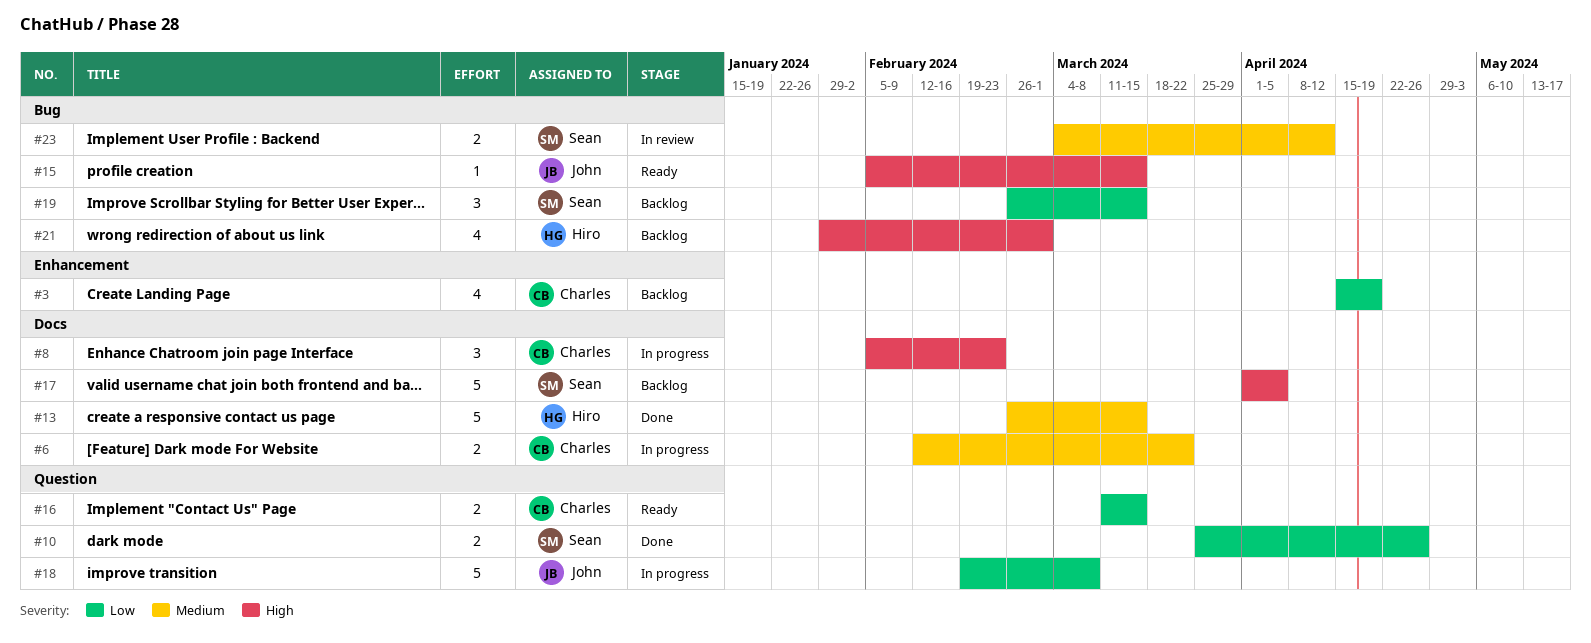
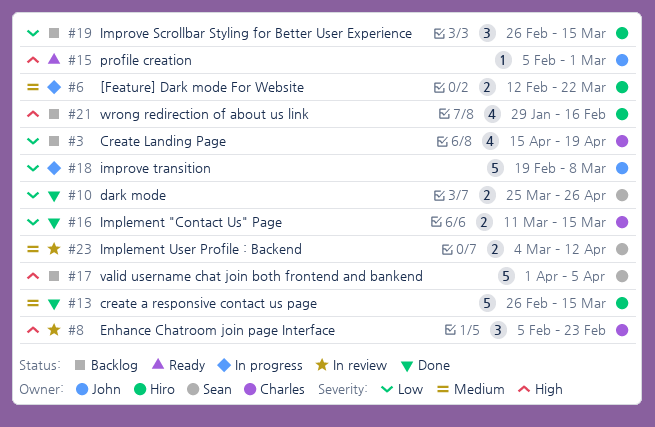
#6, owner: Charles -> Hiro
#8, status: In progress -> In review
#15, due: Mar 15 -> Mar 1
#16, status: Ready -> Done
#19, owner: Sean -> Hiro
#21, due: Mar 1 -> Feb 16

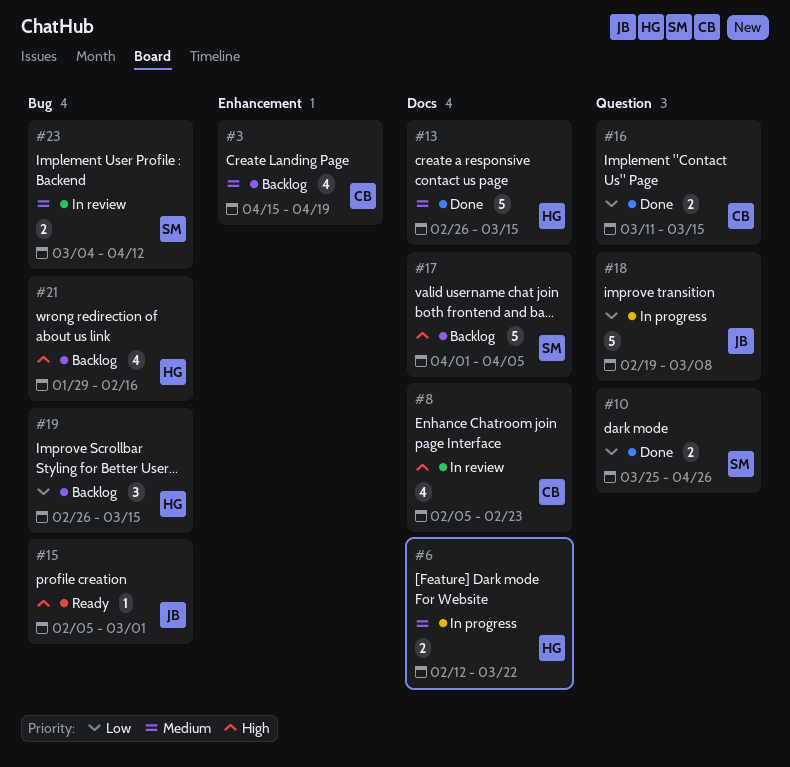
#3, priority: Low -> Medium
#8, estimate: 3 -> 4

